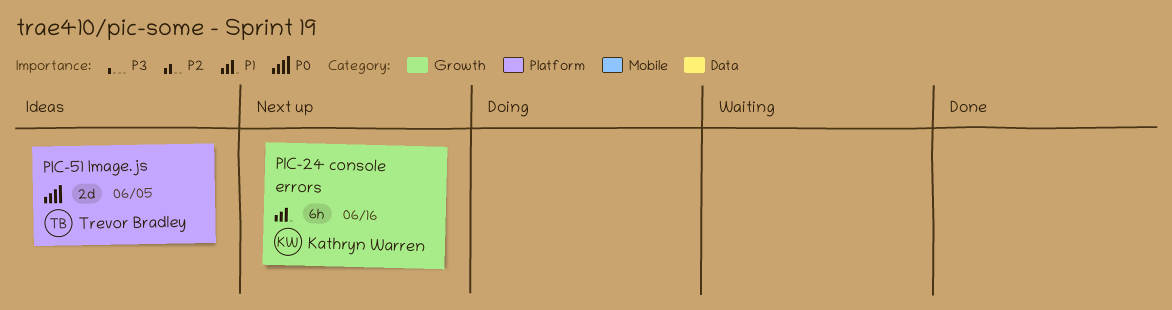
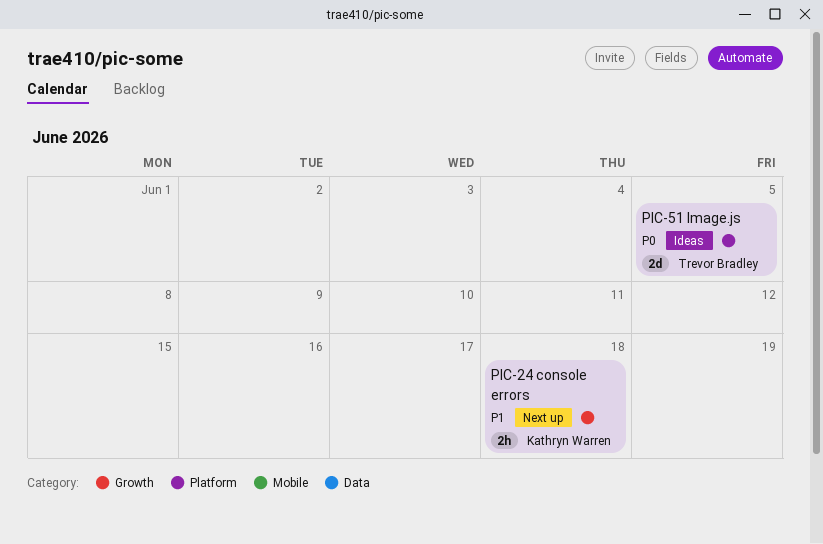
PIC-24, estimate: 6h -> 2h
PIC-24, due: Jun 16 -> Jun 18

